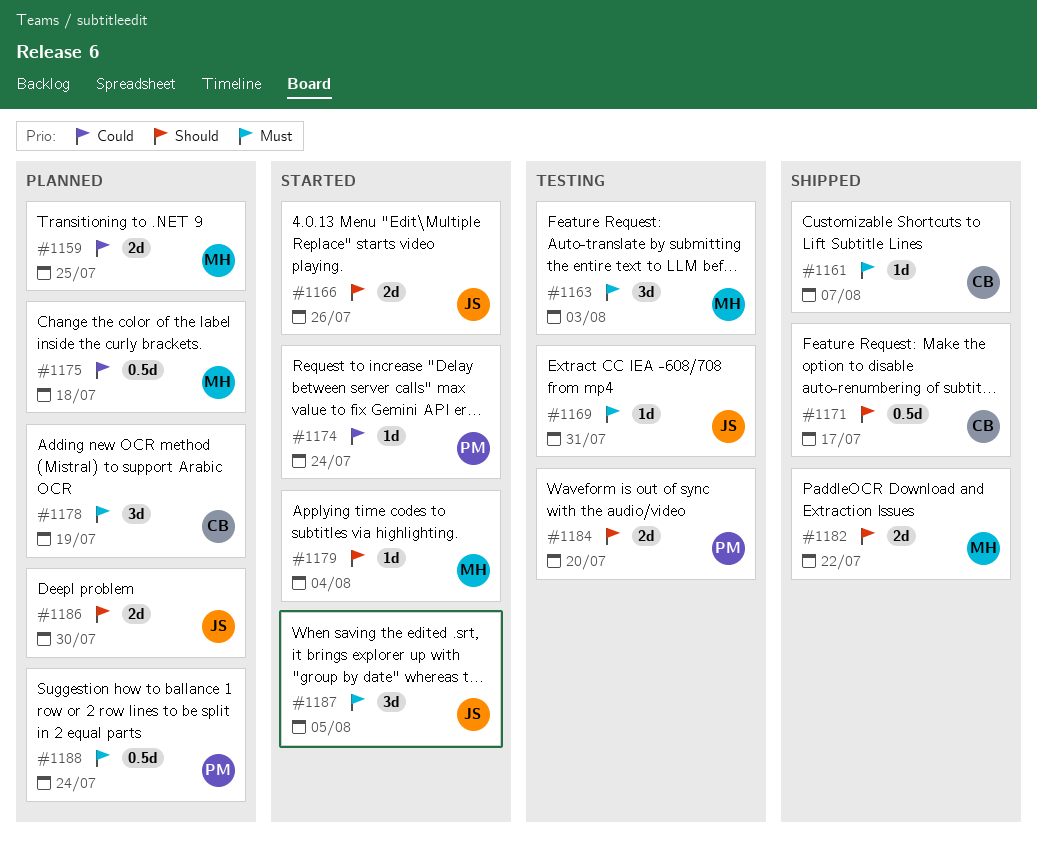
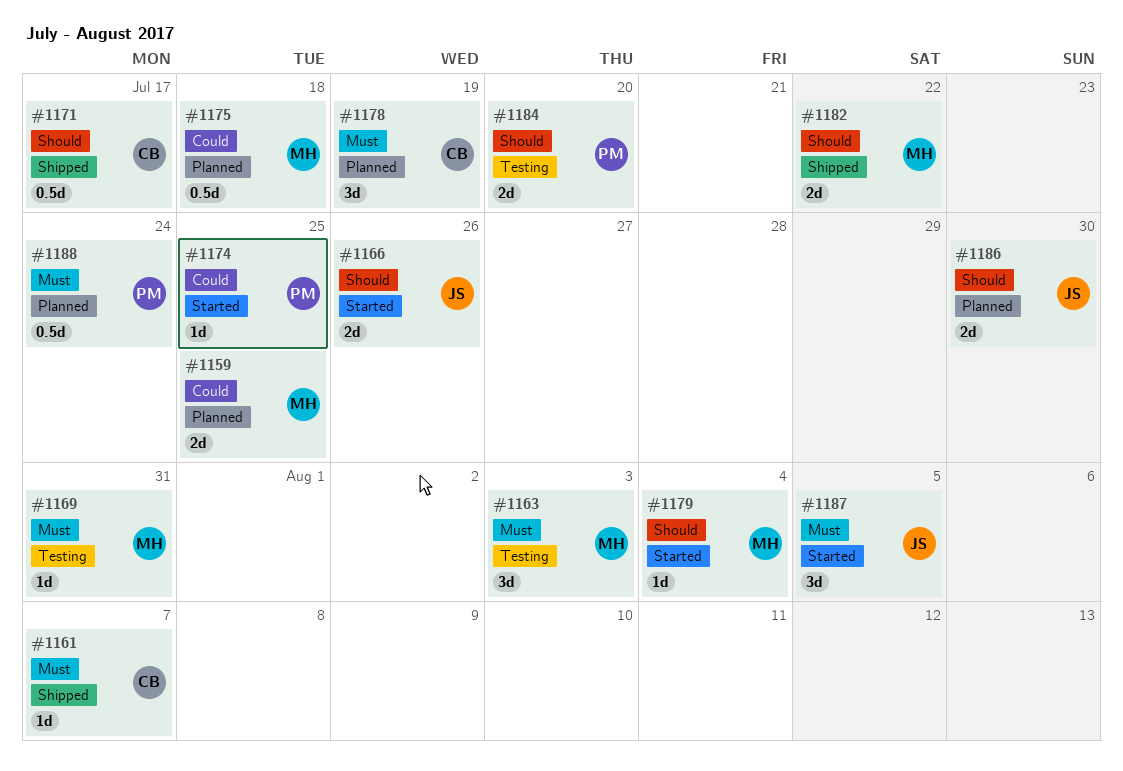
#1169, owner: JS -> MH
#1174, due: Jul 24 -> Jul 25

